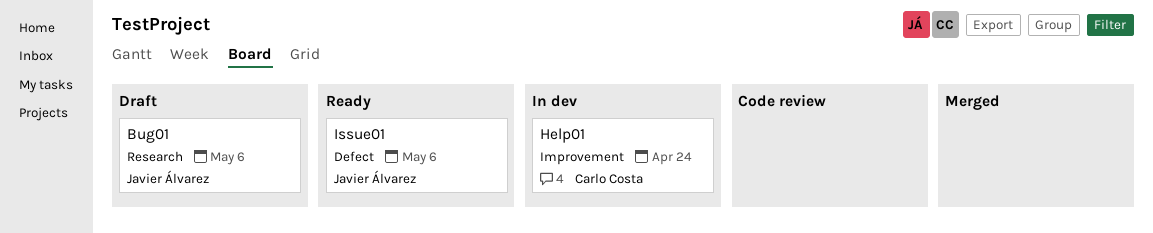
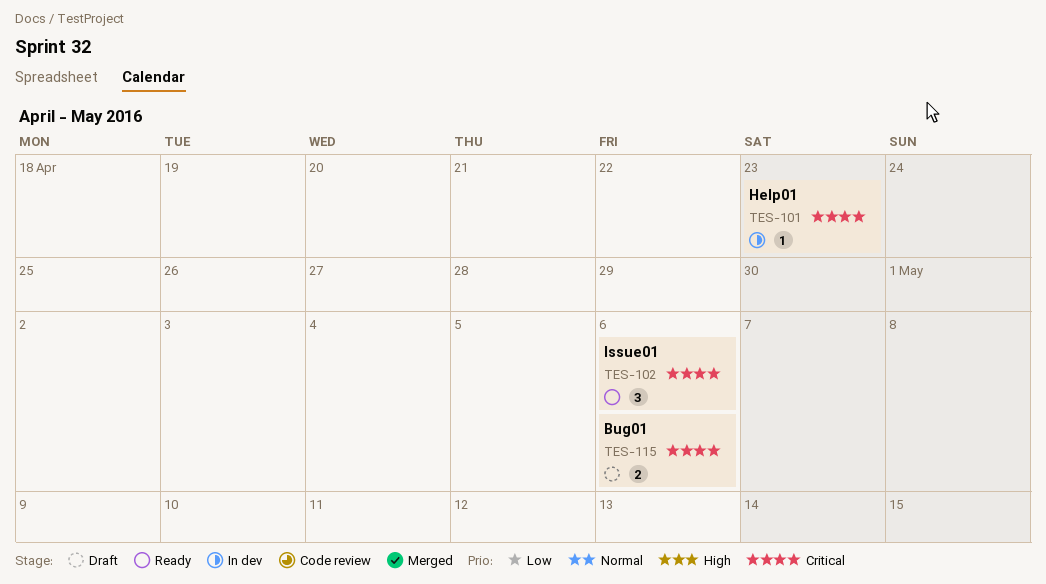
Help01, due: Apr 24 -> Apr 23

